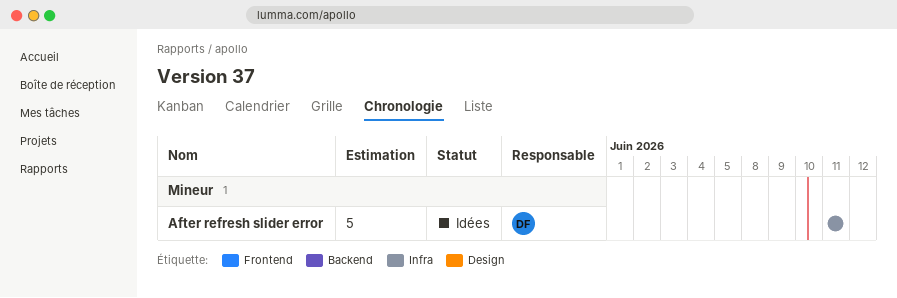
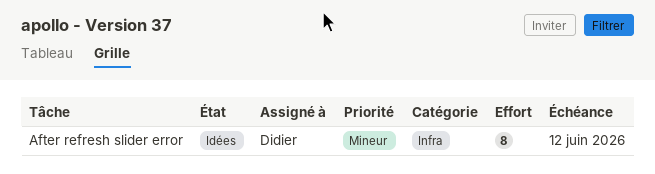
After refresh slider error, estimate: 5 -> 8
After refresh slider error, due: Jun 11 -> Jun 12

